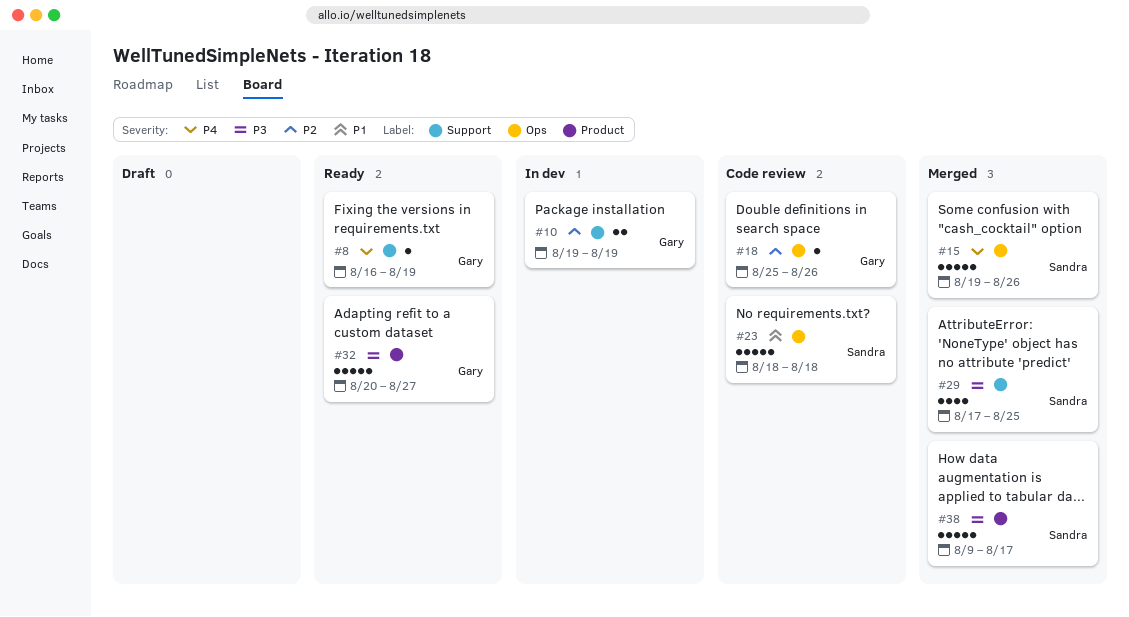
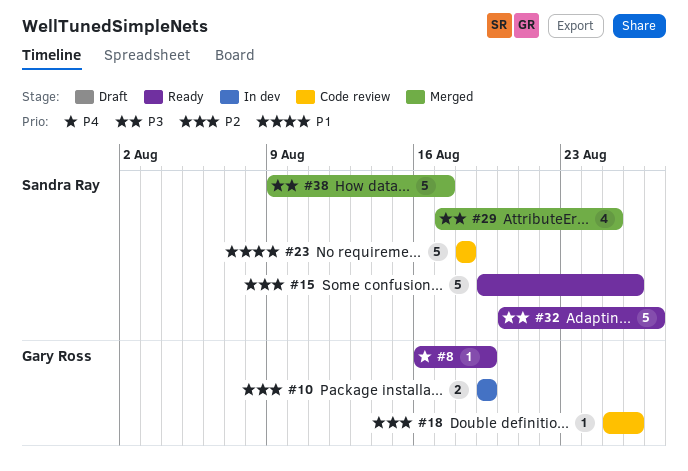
#15, status: Merged -> Ready
#15, priority: P4 -> P2
#32, owner: Gary Ross -> Sandra Ray

